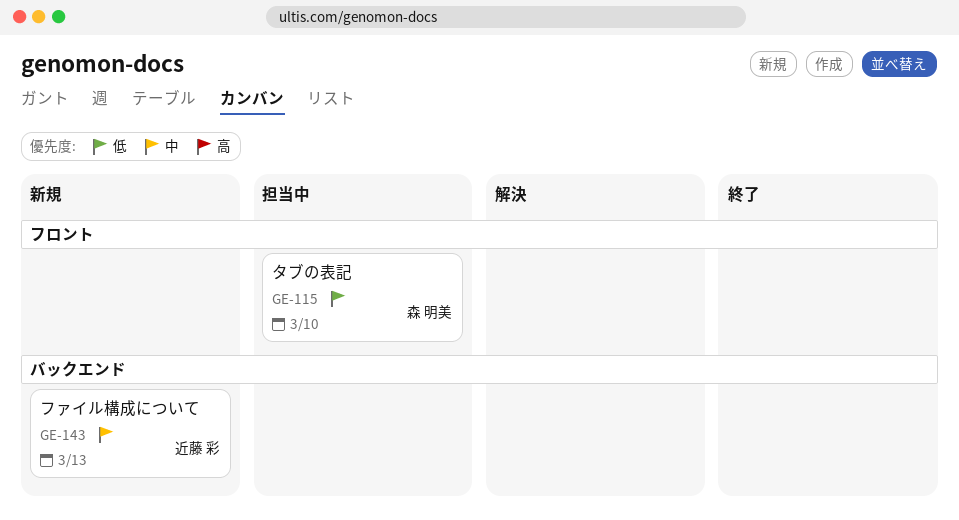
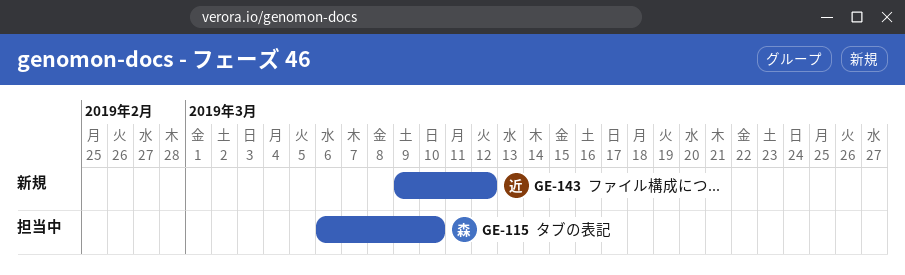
GE-143, due: Mar 13 -> Mar 12

